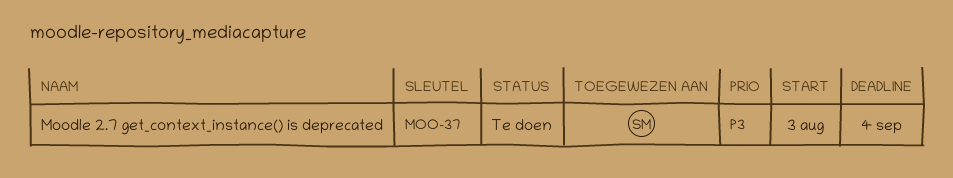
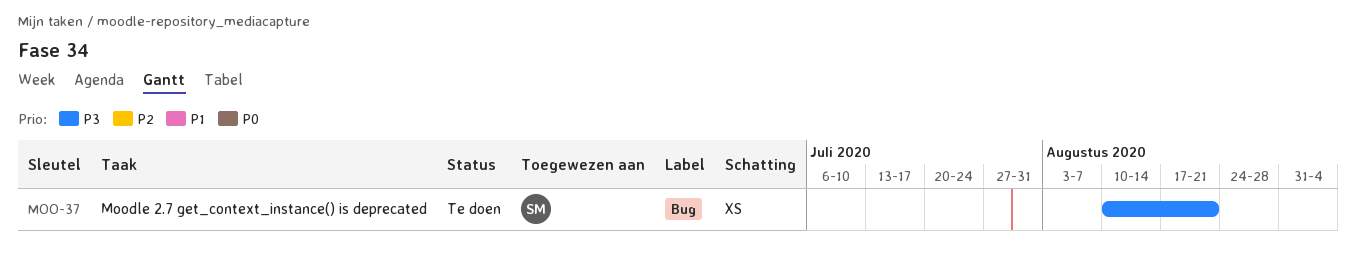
MOO-37, start: Aug 3 -> Aug 10
MOO-37, due: Sep 4 -> Aug 21

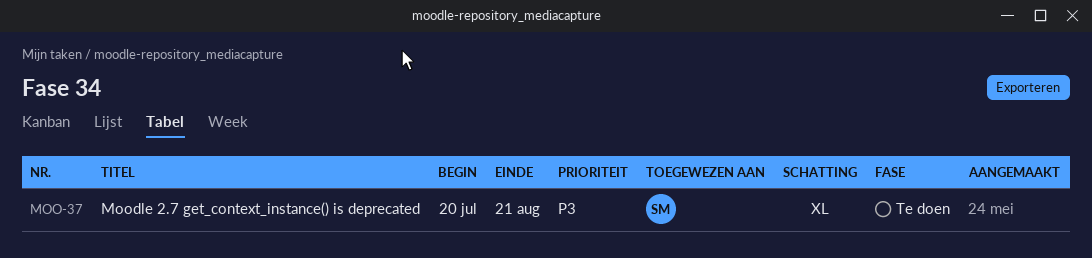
MOO-37, estimate: XS -> XL
MOO-37, start: Aug 10 -> Jul 20

